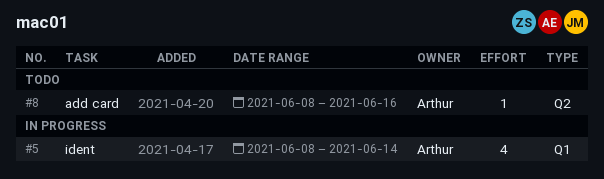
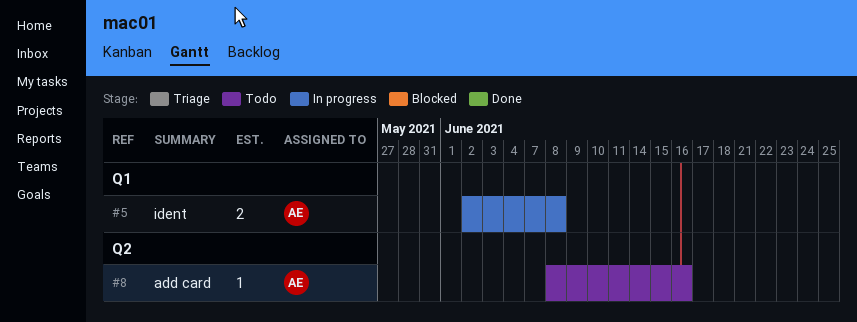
#5, estimate: 4 -> 2
#5, start: Jun 8 -> Jun 2
#5, due: Jun 14 -> Jun 8

